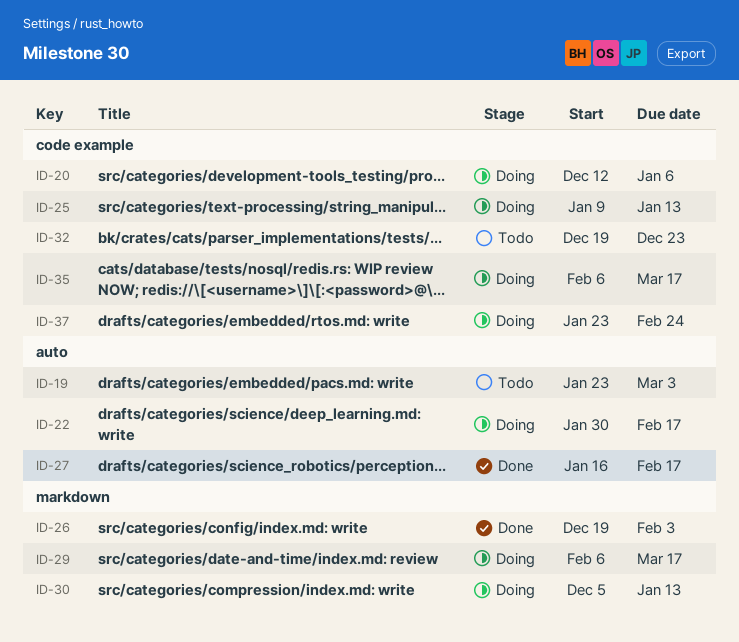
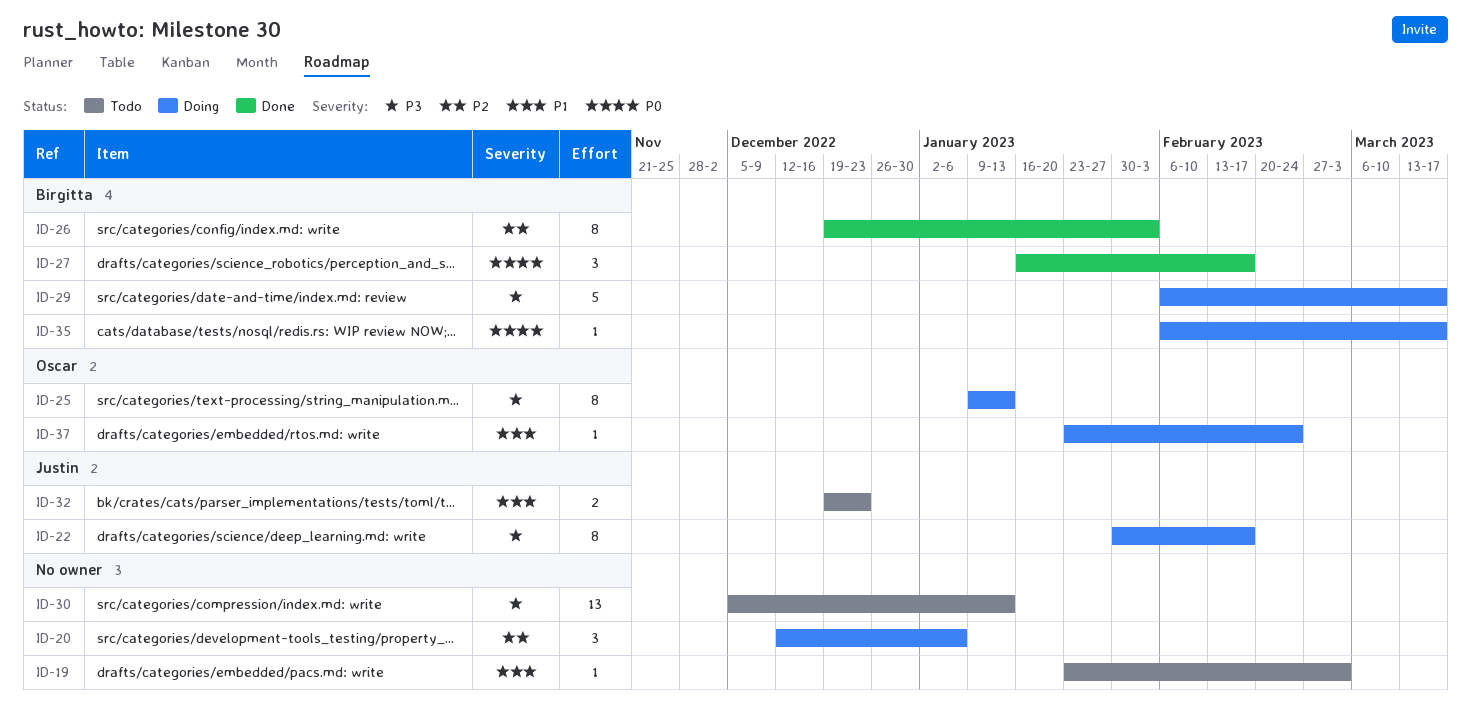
ID-30, status: Doing -> Todo

